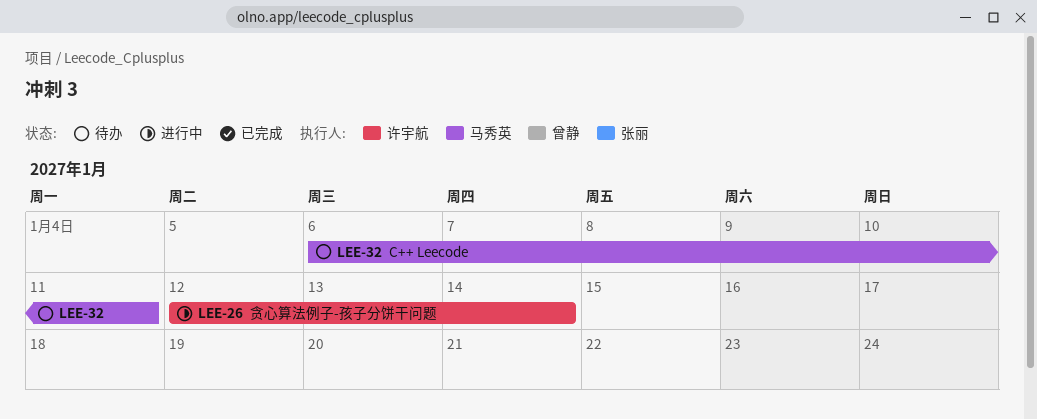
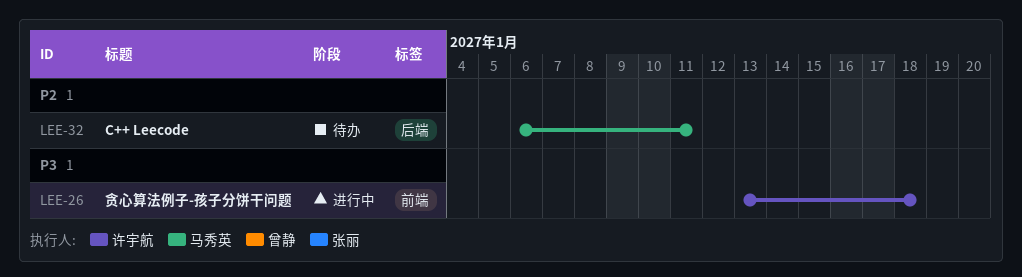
LEE-26, start: Jan 12 -> Jan 13
LEE-26, due: Jan 14 -> Jan 18

